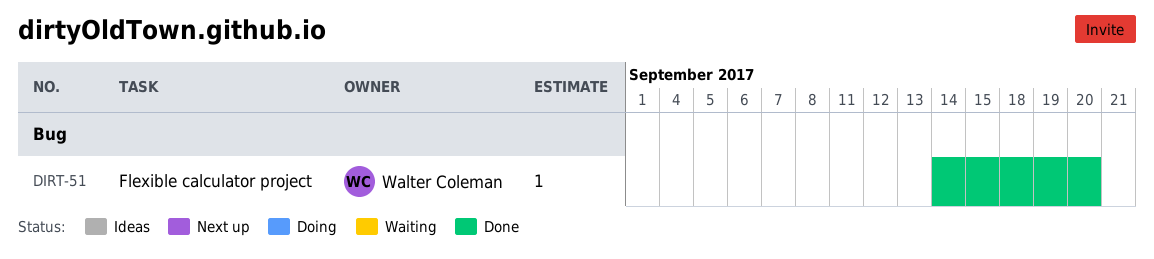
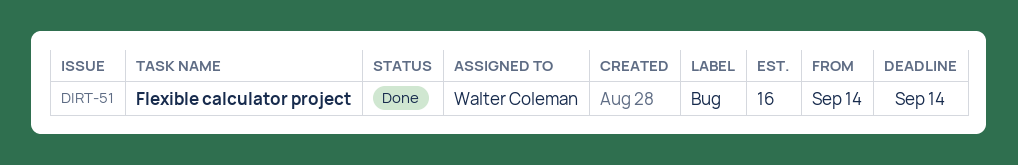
DIRT-51, estimate: 1 -> 16
DIRT-51, due: Sep 20 -> Sep 14

